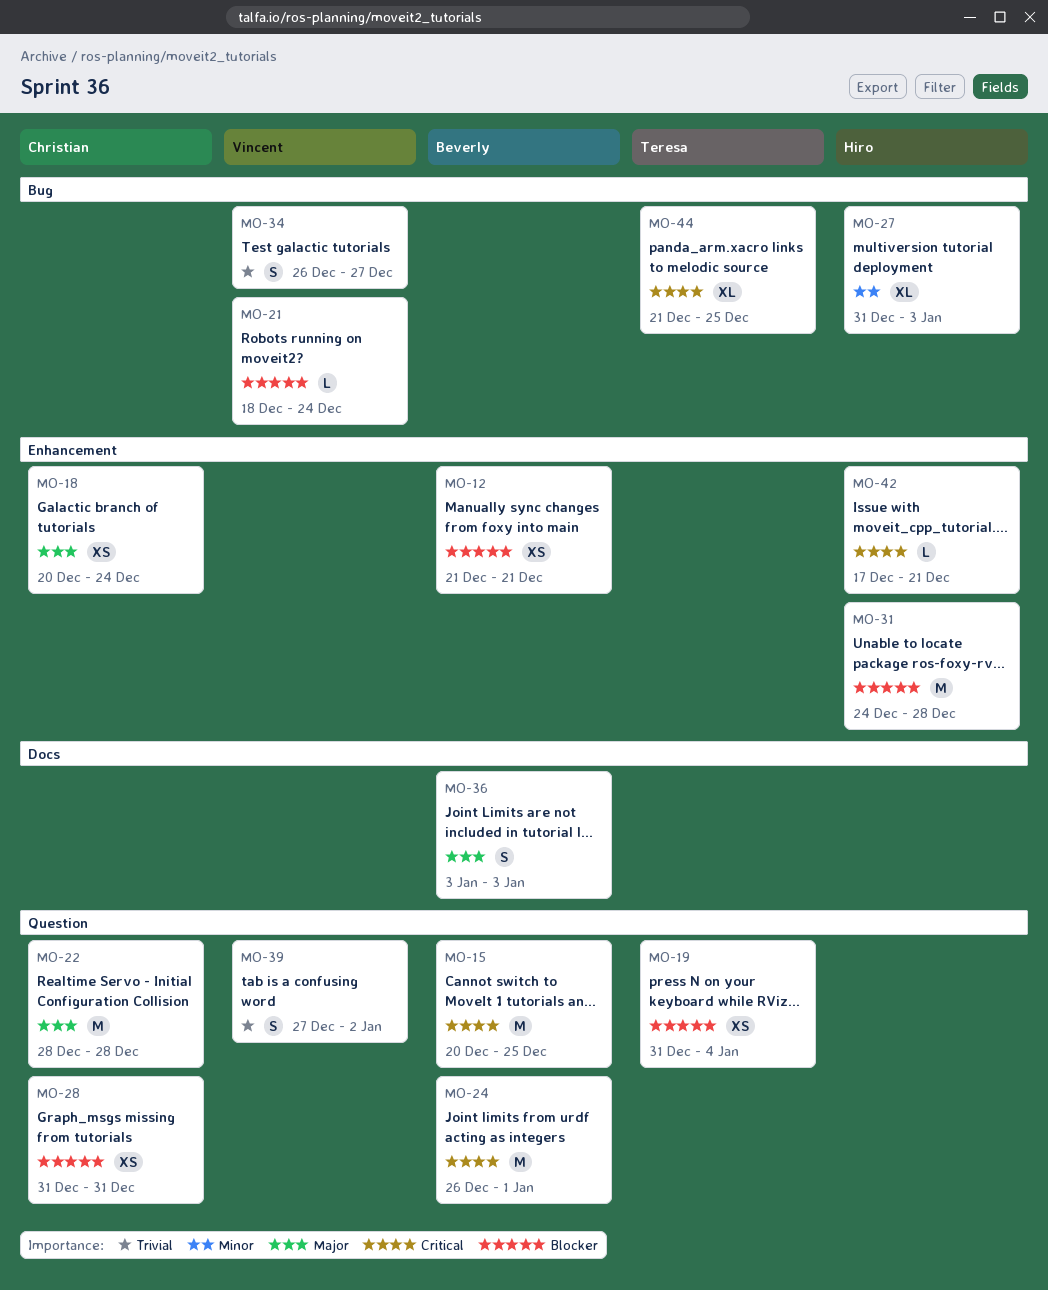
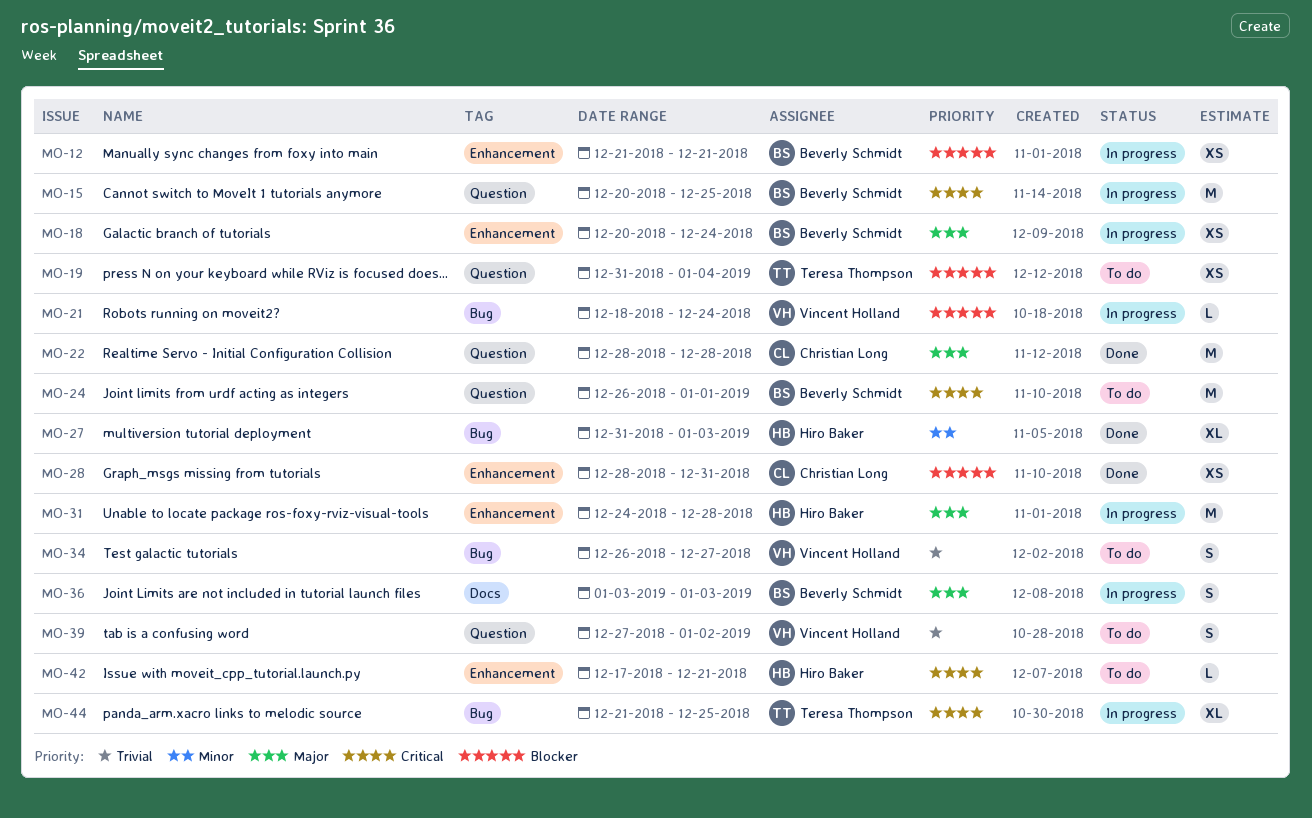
MO-18, owner: Christian Long -> Beverly Schmidt
MO-28, label: Question -> Enhancement
MO-28, start: Dec 31 -> Dec 28
MO-31, priority: Blocker -> Major

